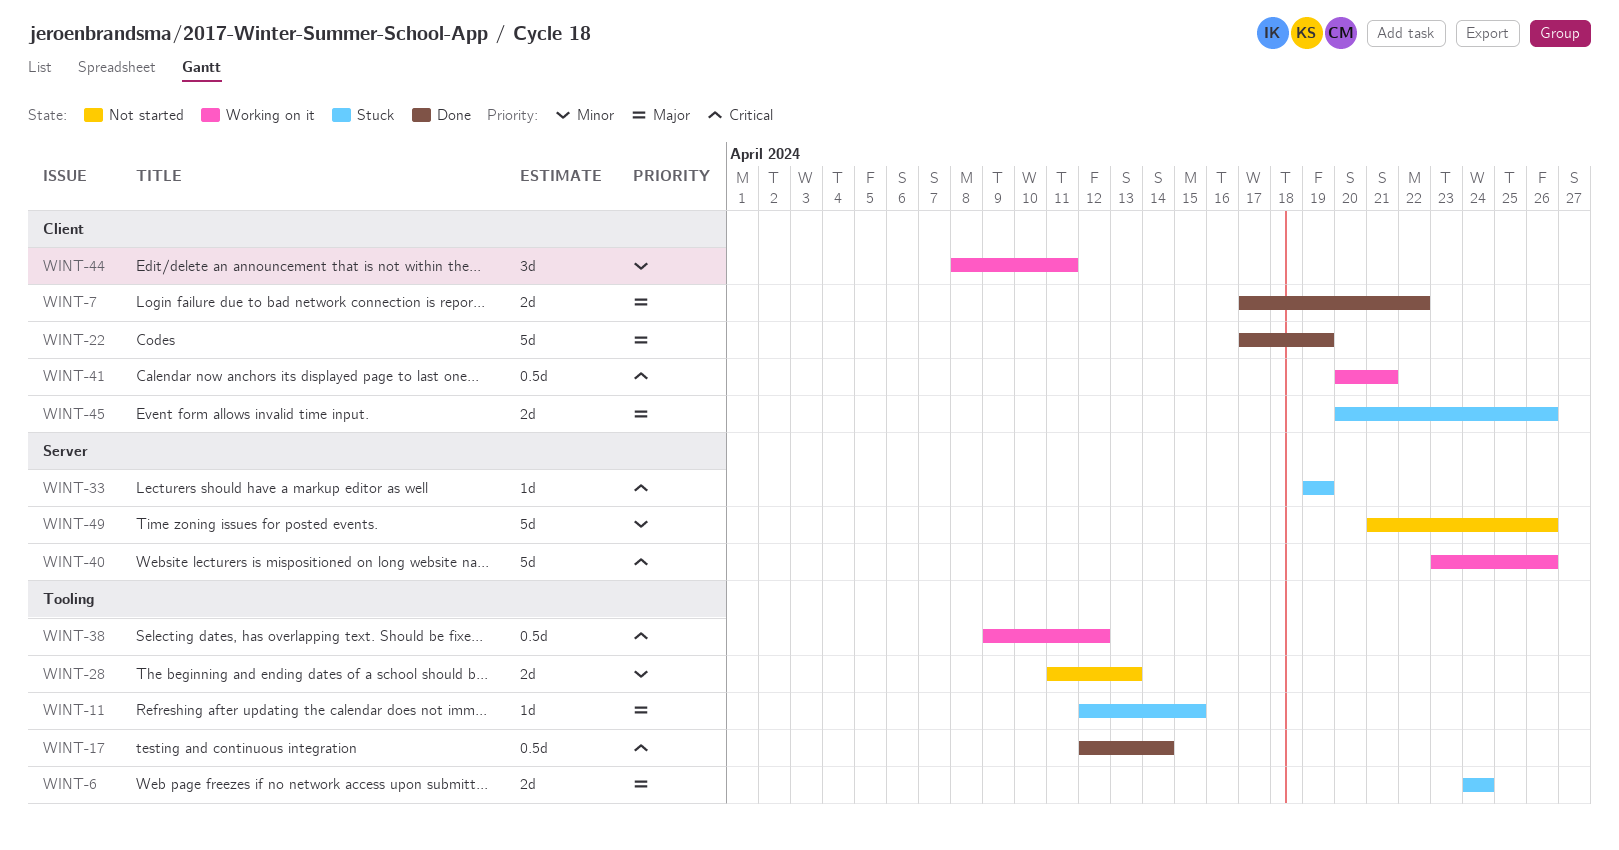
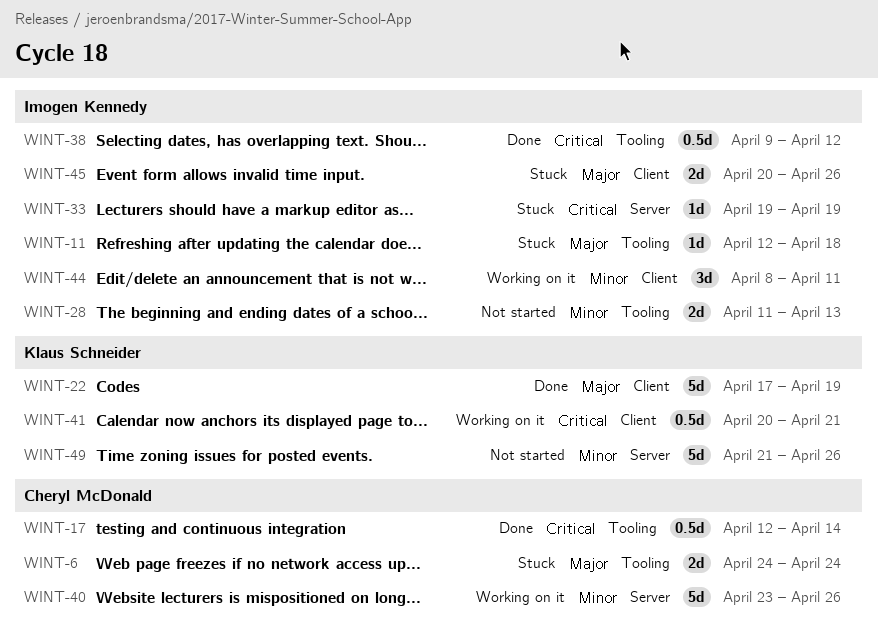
WINT-7: present -> none
WINT-11, due: Apr 15 -> Apr 18
WINT-38, status: Working on it -> Done
WINT-40, priority: Critical -> Minor

